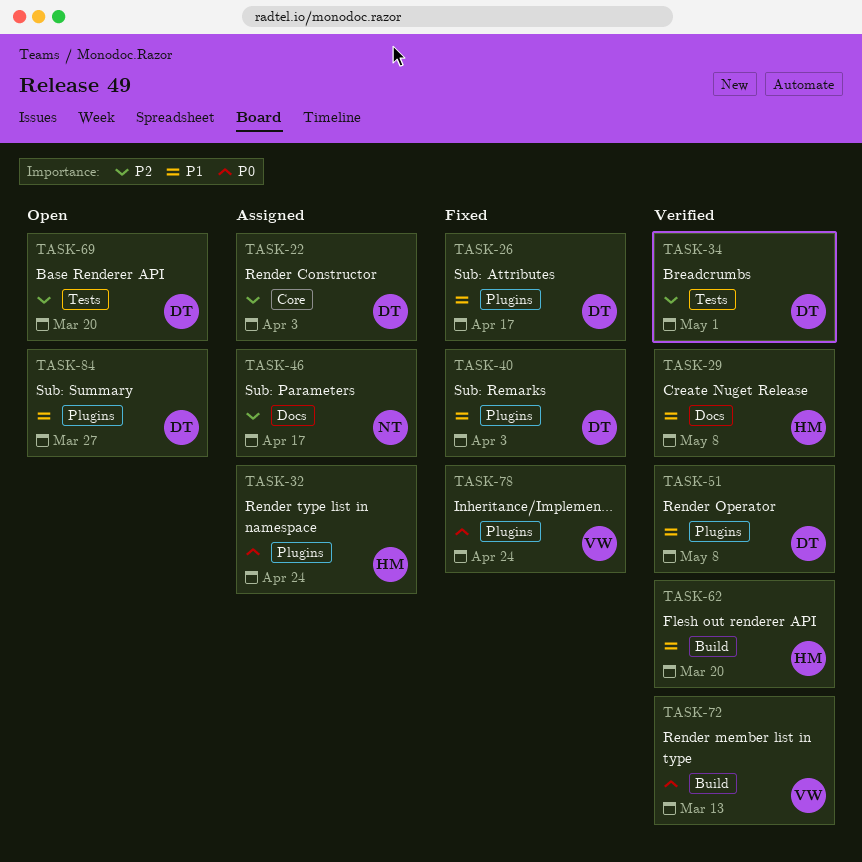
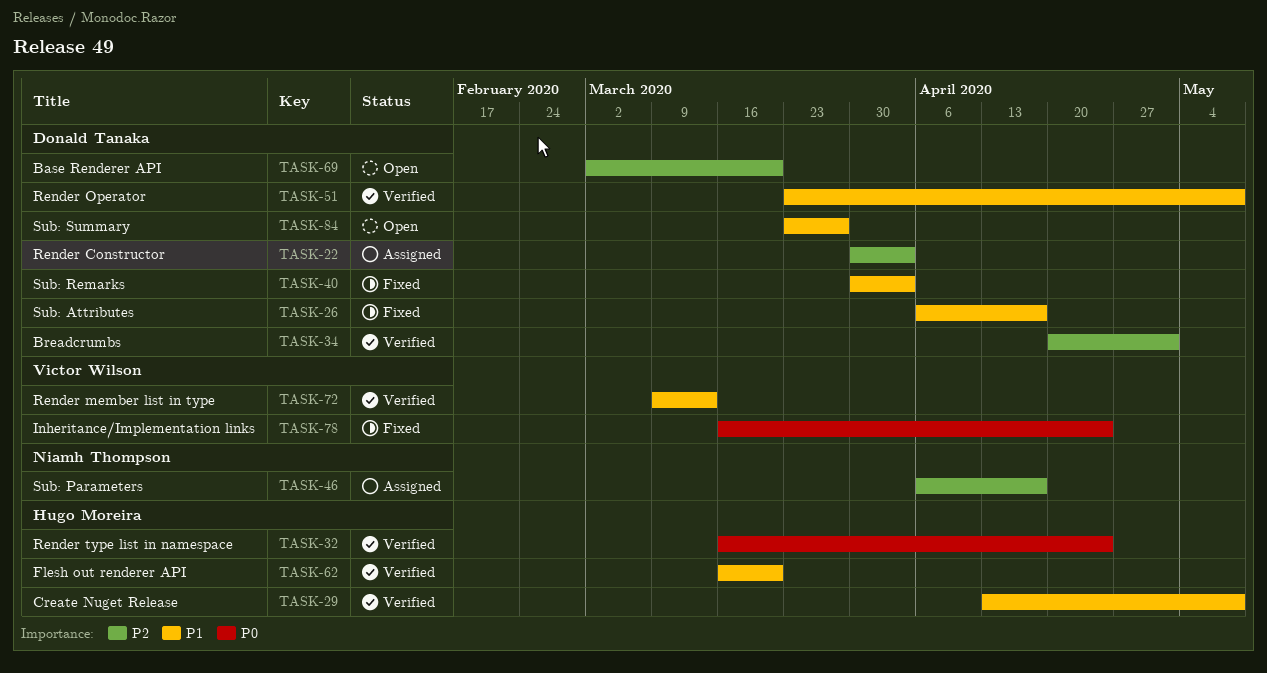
TASK-32, status: Assigned -> Verified
TASK-72, priority: P0 -> P1

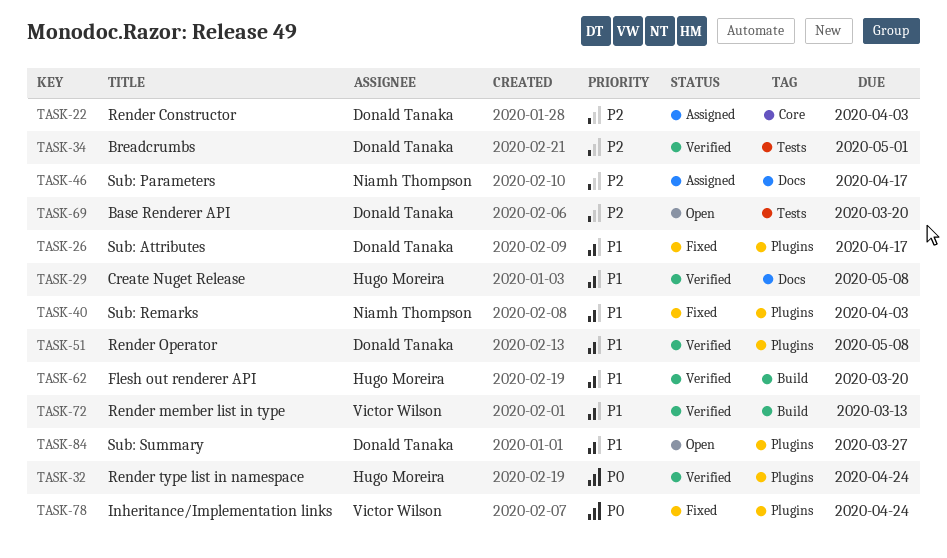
TASK-40, owner: Donald Tanaka -> Niamh Thompson

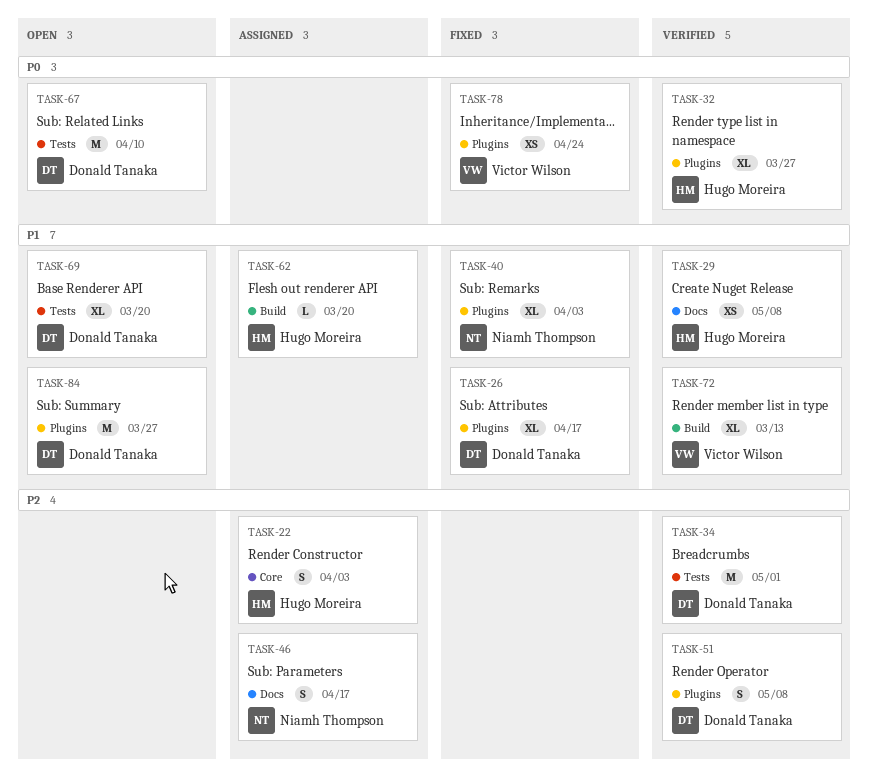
TASK-22, owner: Donald Tanaka -> Hugo Moreira
TASK-32, due: Apr 24 -> Mar 27
TASK-51, priority: P1 -> P2
TASK-62, status: Verified -> Assigned
TASK-67: none -> present
TASK-69, priority: P2 -> P1

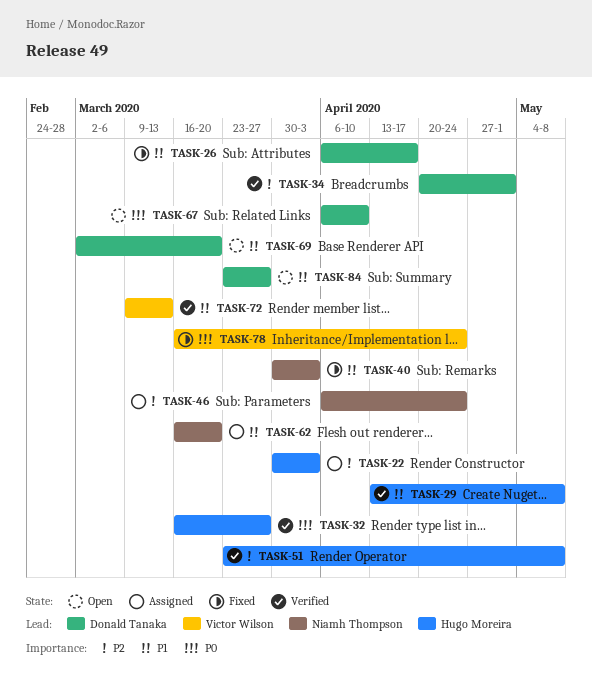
TASK-46, due: Apr 17 -> Apr 24
TASK-51, owner: Donald Tanaka -> Hugo Moreira
TASK-62, owner: Hugo Moreira -> Niamh Thompson

